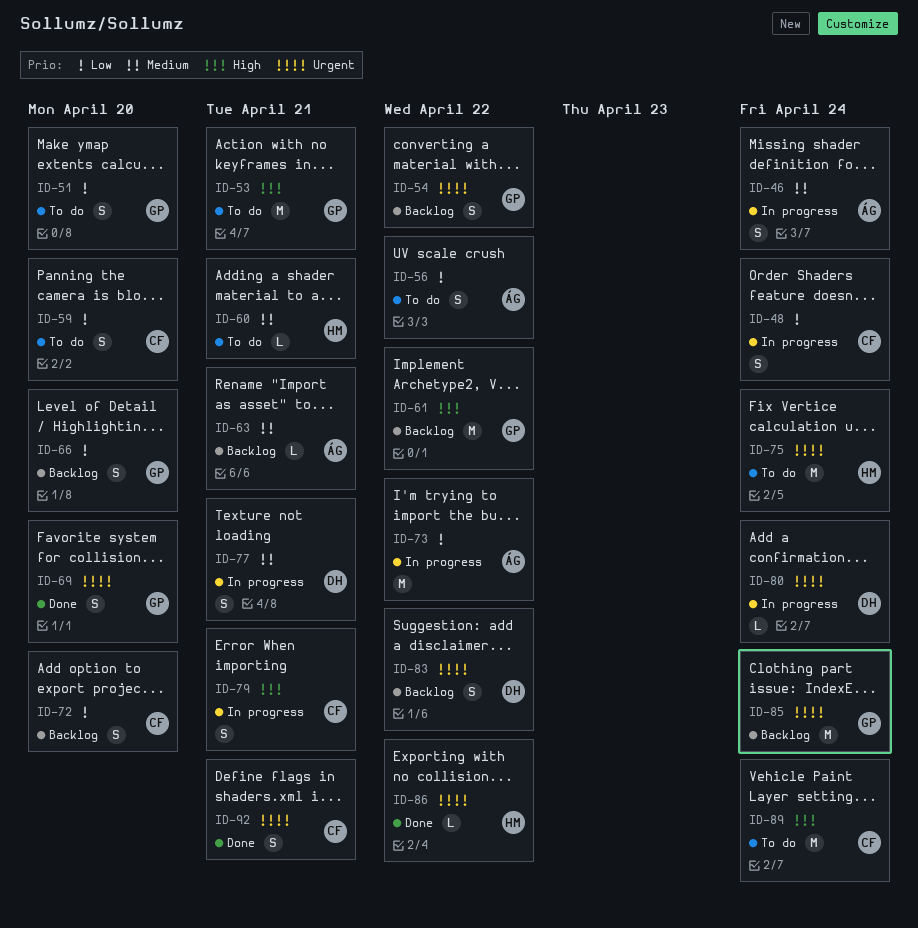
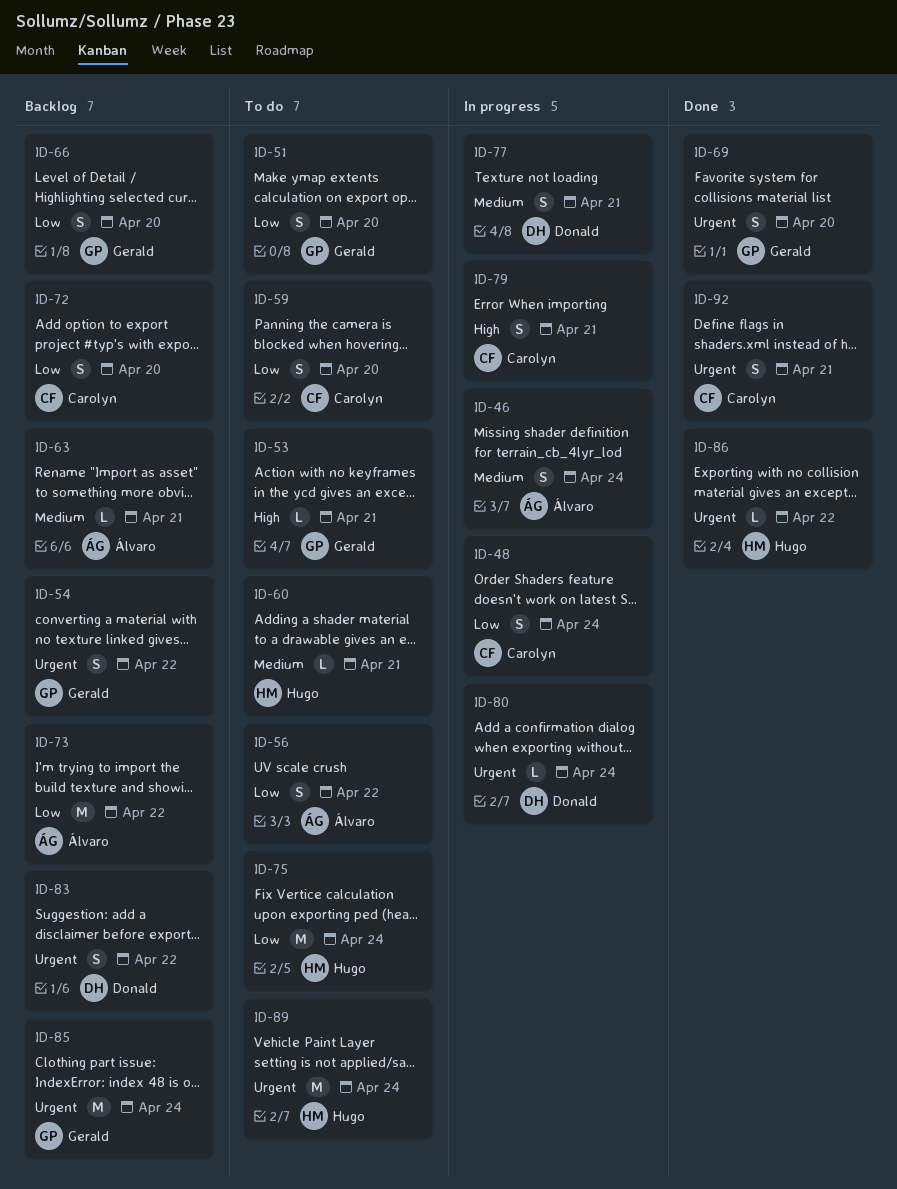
ID-53, estimate: M -> L
ID-61: present -> none
ID-73, status: In progress -> Backlog
ID-75, priority: Urgent -> Low
ID-89, owner: Carolyn -> Hugo
ID-89, priority: High -> Urgent

